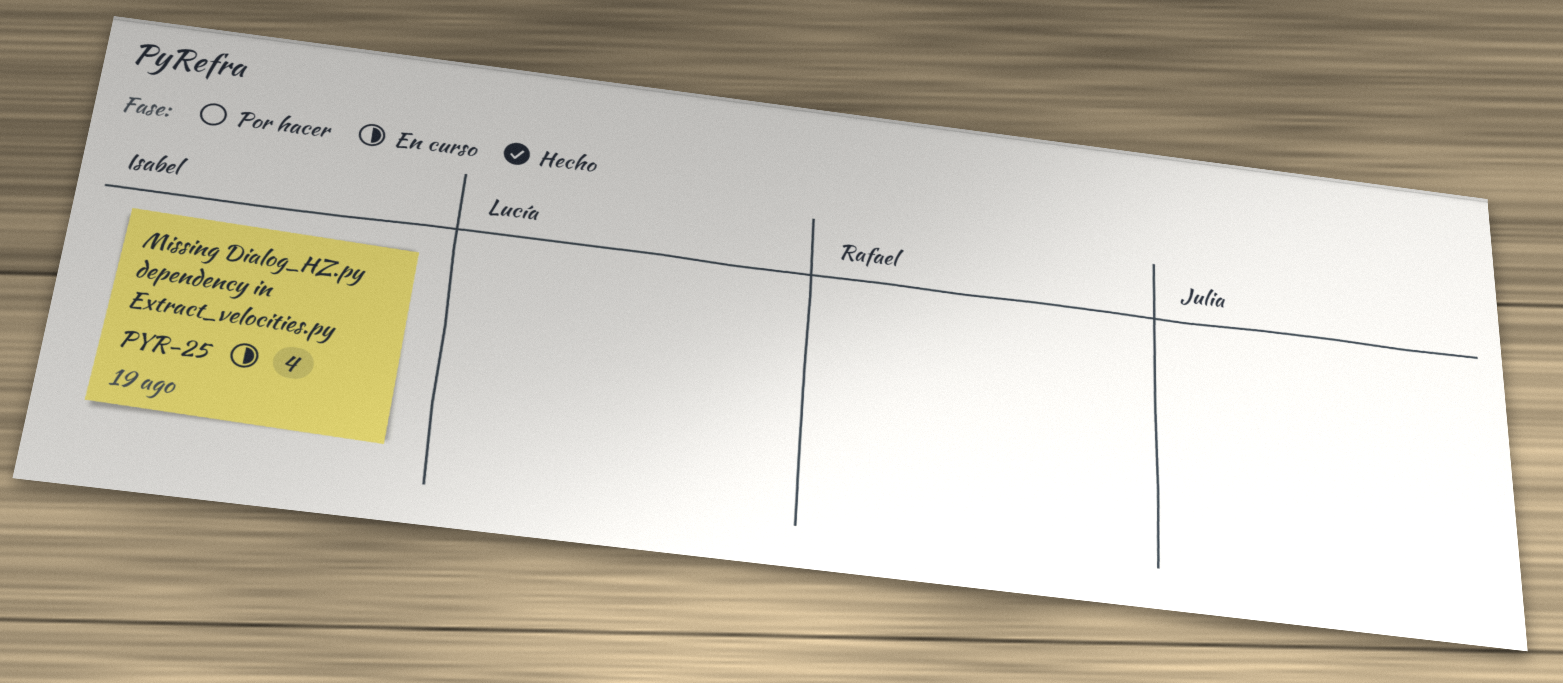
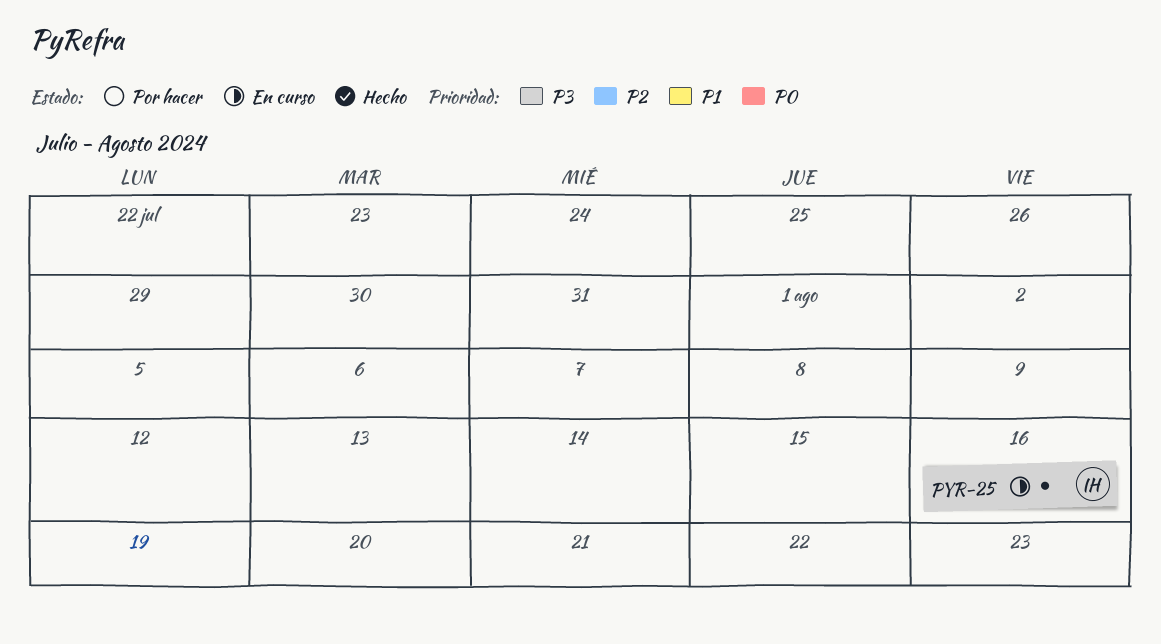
PYR-25, estimate: 4 -> 1
PYR-25, due: Aug 19 -> Aug 16

